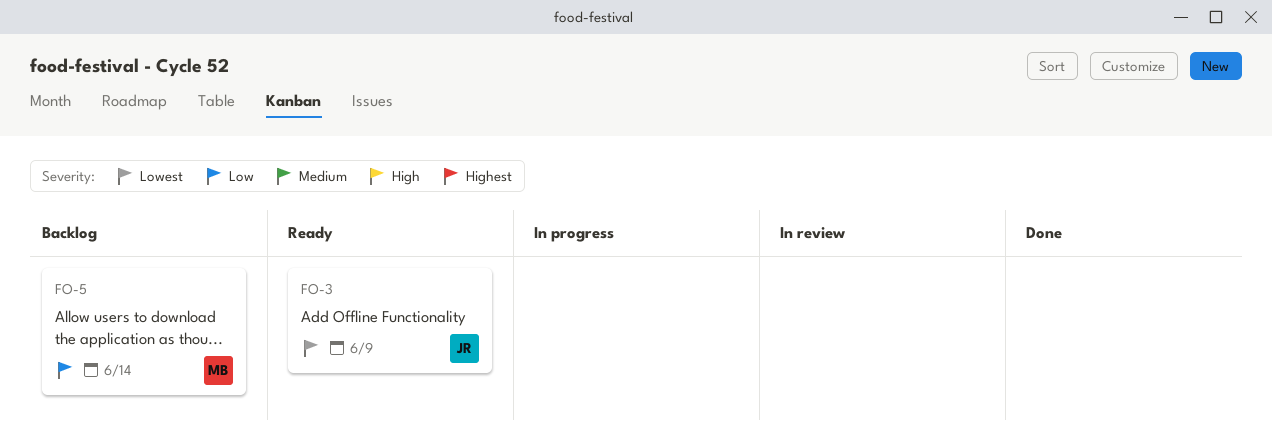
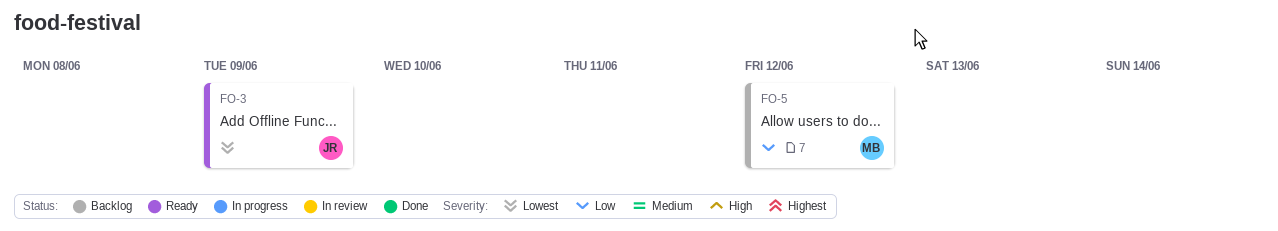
FO-5, due: Jun 14 -> Jun 12

